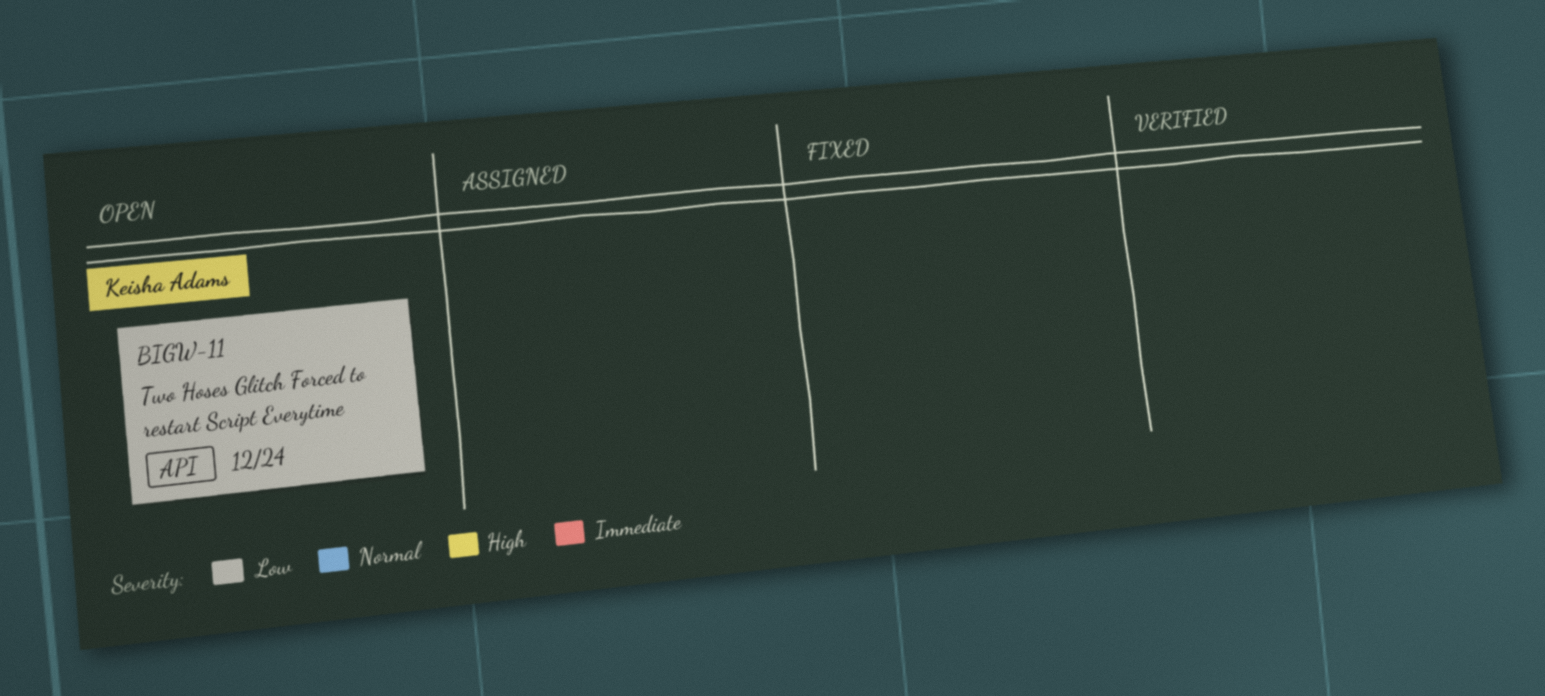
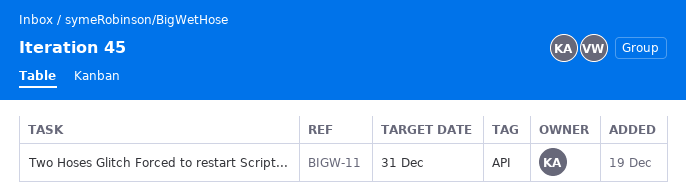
BIGW-11, due: Dec 24 -> Dec 31

